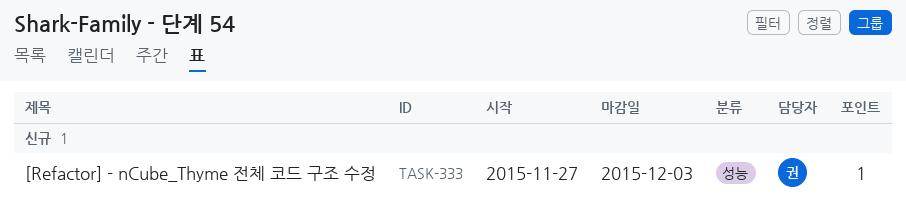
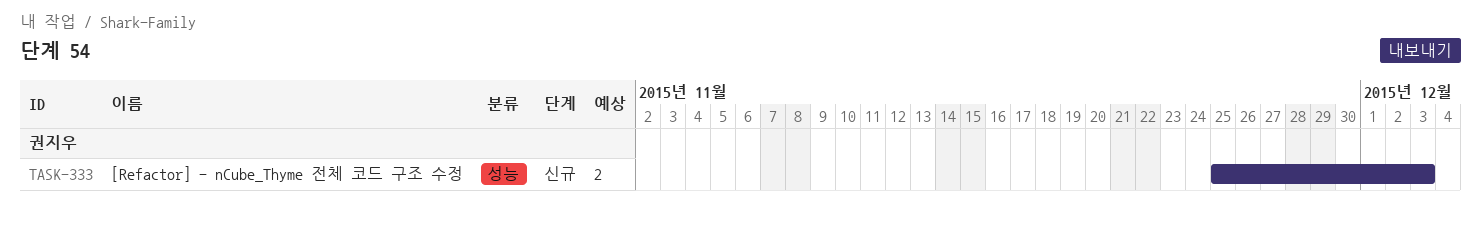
TASK-333, estimate: 1 -> 2
TASK-333, start: Nov 27 -> Nov 25

